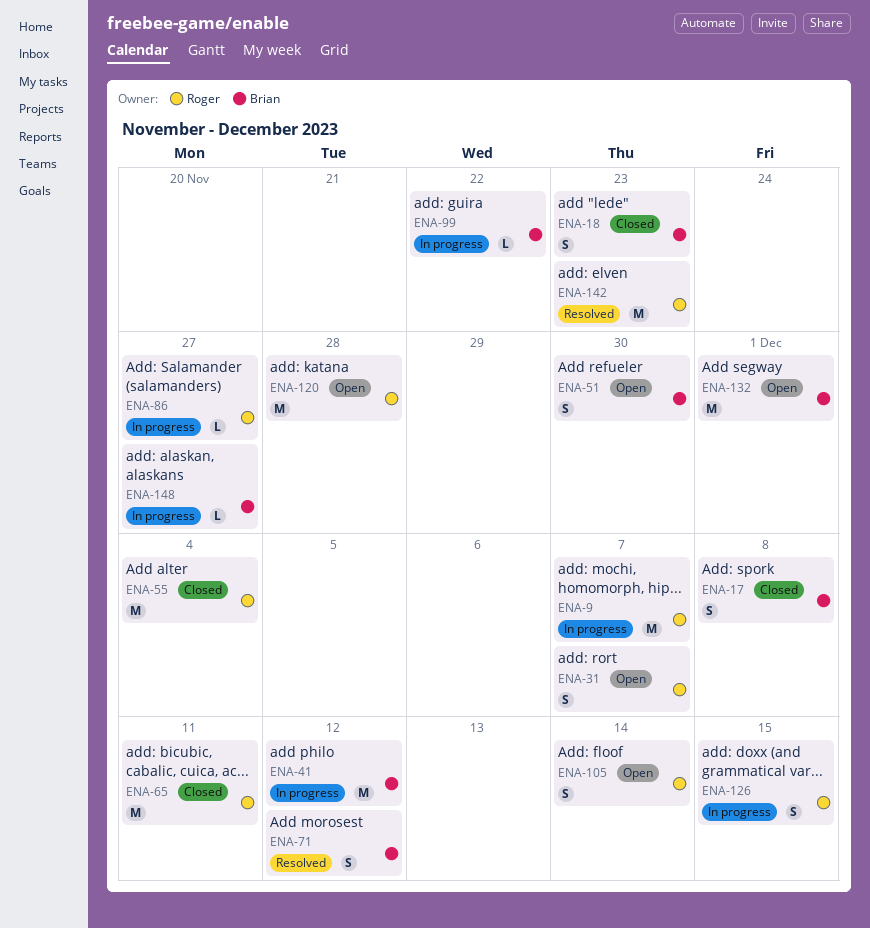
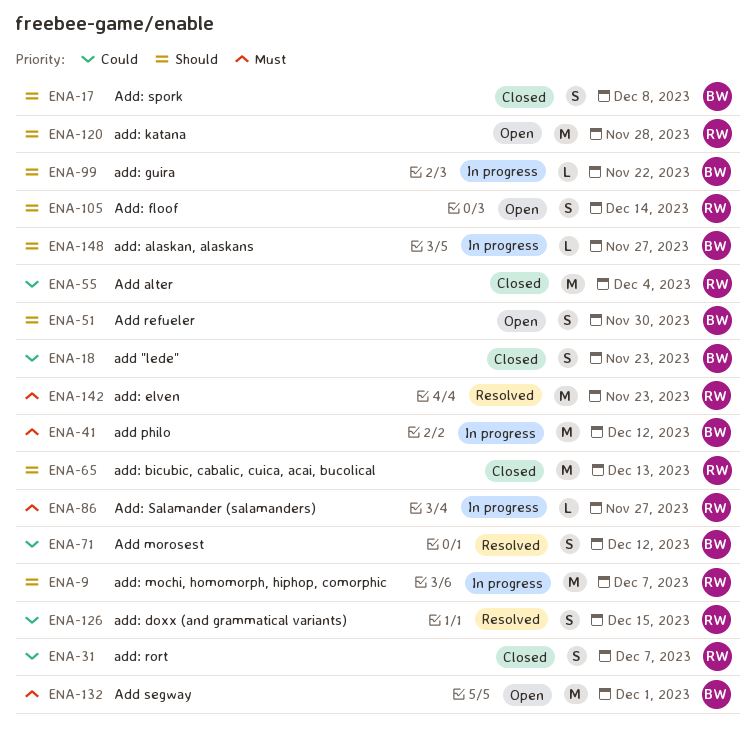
ENA-31, status: Open -> Closed
ENA-65, due: Dec 11 -> Dec 13
ENA-126, status: In progress -> Resolved

